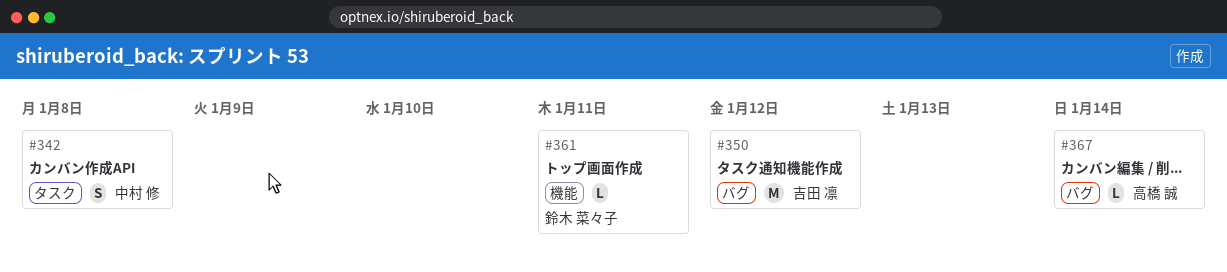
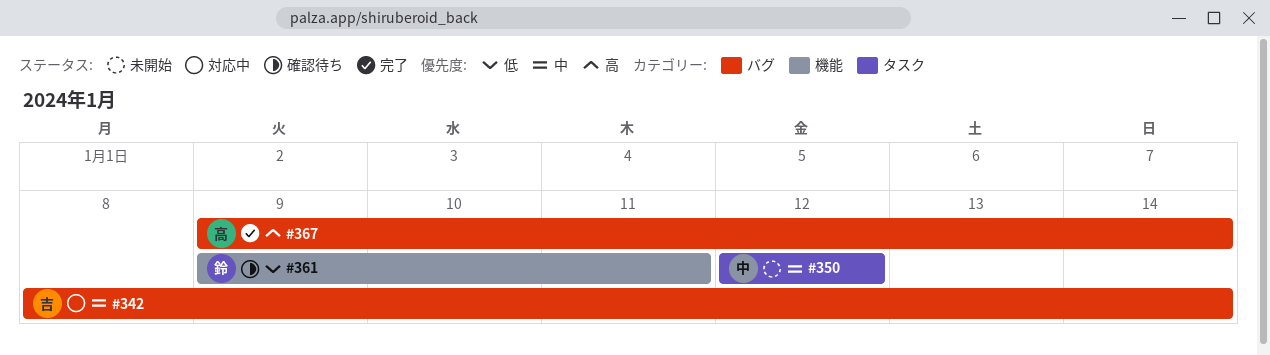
#342, owner: 中村 修 -> 吉田 凛
#342, label: タスク -> バグ
#342, due: Jan 8 -> Jan 14
#350, owner: 吉田 凛 -> 中村 修
#350, label: バグ -> タスク

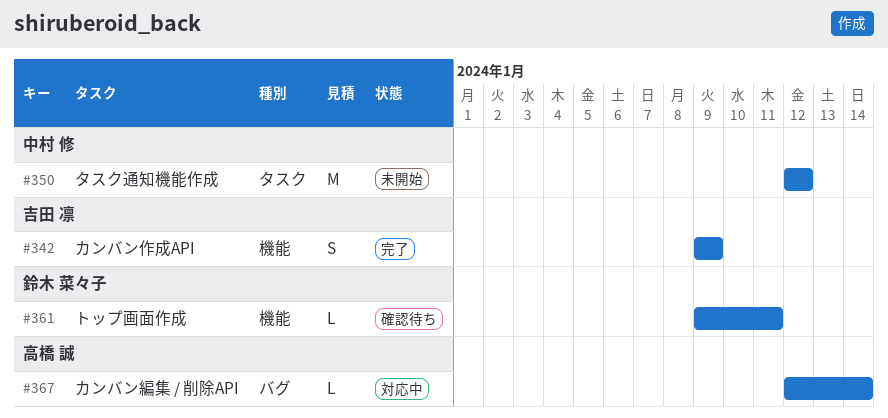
#342, status: 対応中 -> 完了
#342, label: バグ -> 機能
#342, start: Jan 8 -> Jan 9
#342, due: Jan 14 -> Jan 9
#367, status: 完了 -> 対応中
#367, start: Jan 9 -> Jan 12

